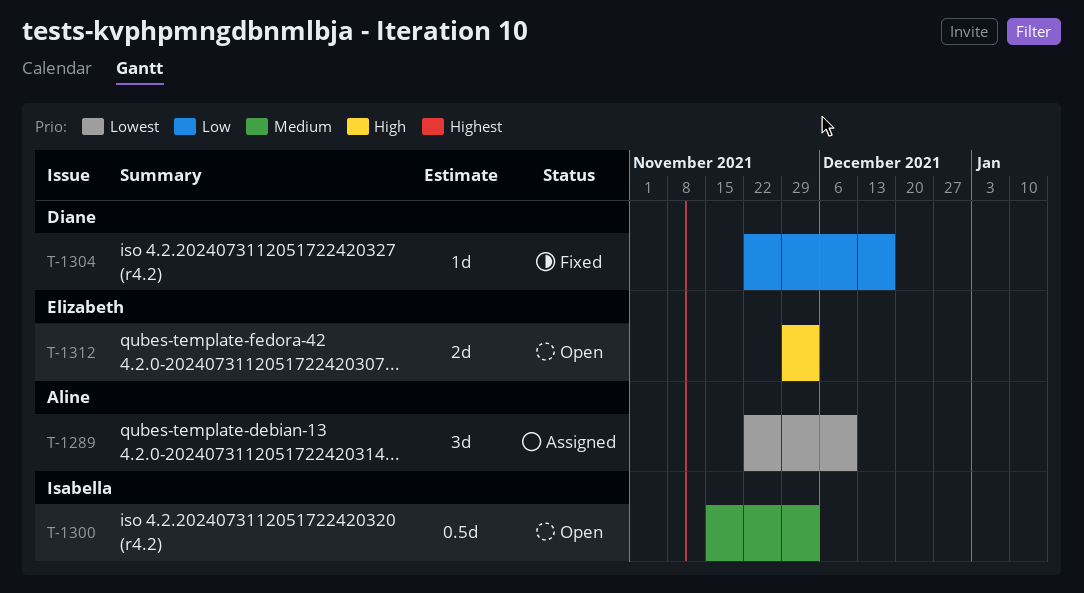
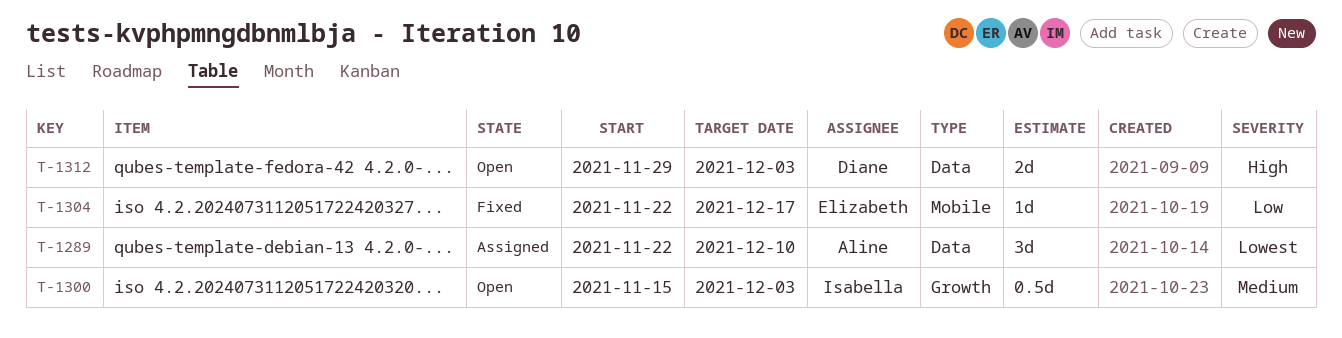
T-1304, owner: Diane -> Elizabeth
T-1312, owner: Elizabeth -> Diane

